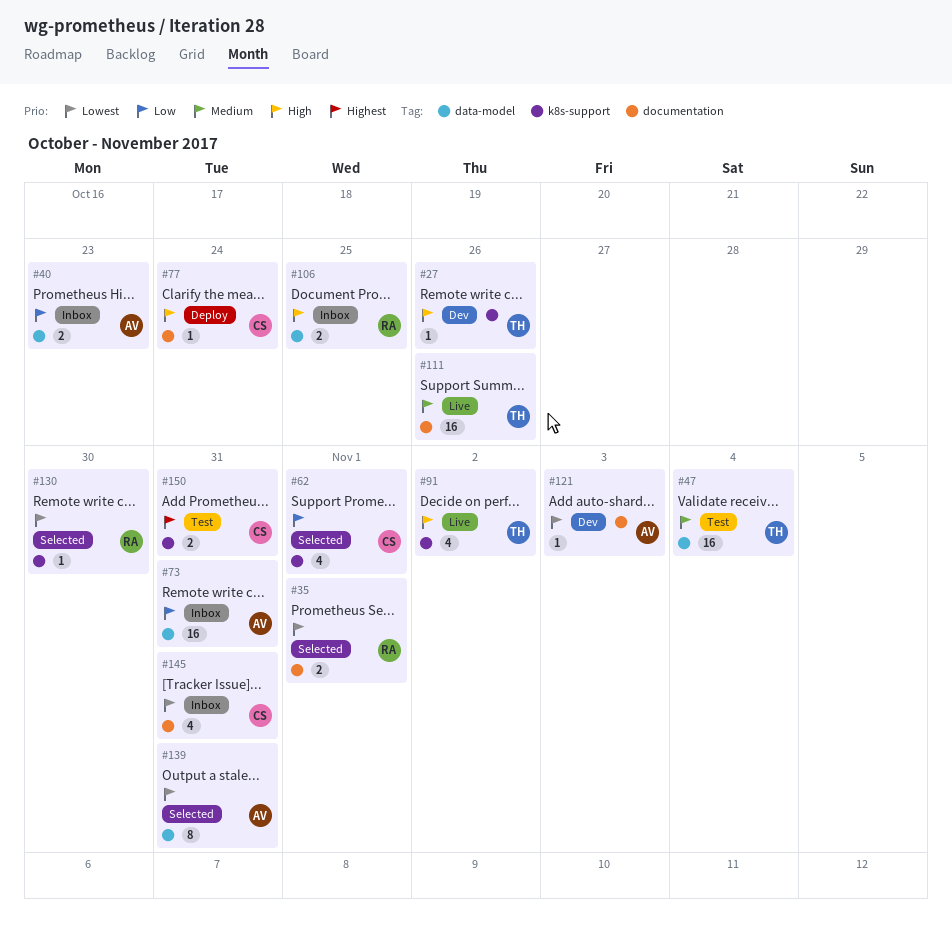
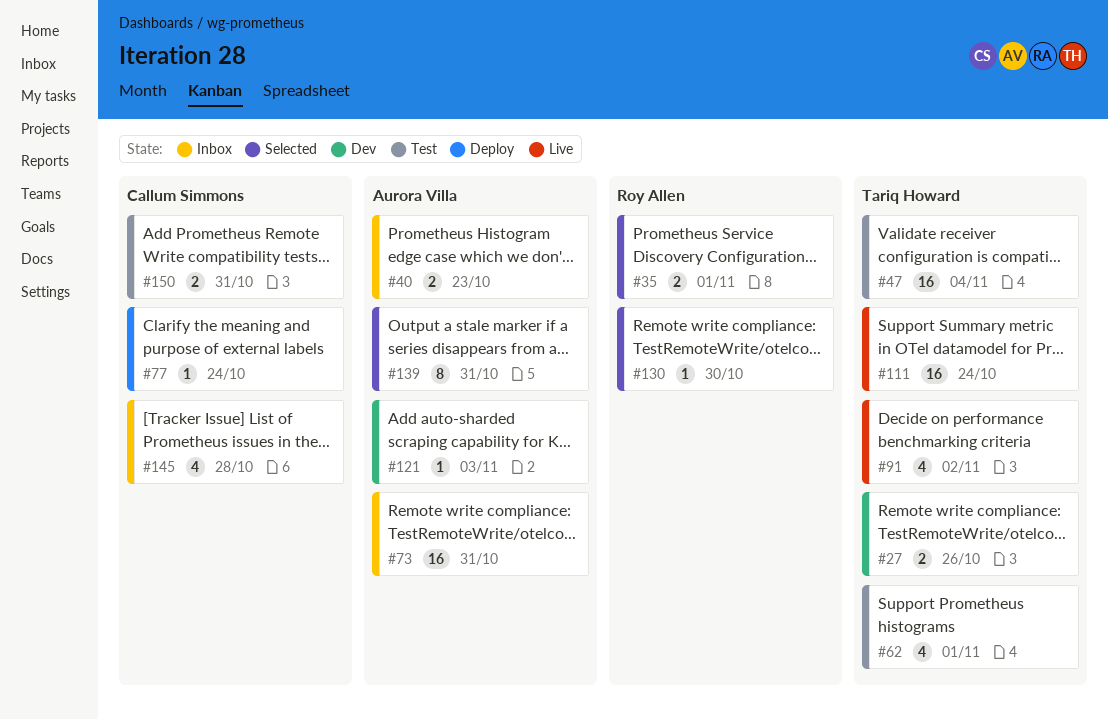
#27, estimate: 1 -> 2
#62, status: Selected -> Test
#62, owner: Callum Simmons -> Tariq Howard
#106: present -> none
#111, due: Oct 26 -> Oct 24
#145, due: Oct 31 -> Oct 28

